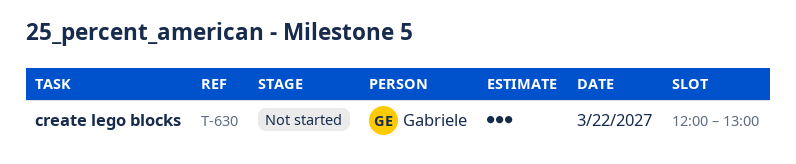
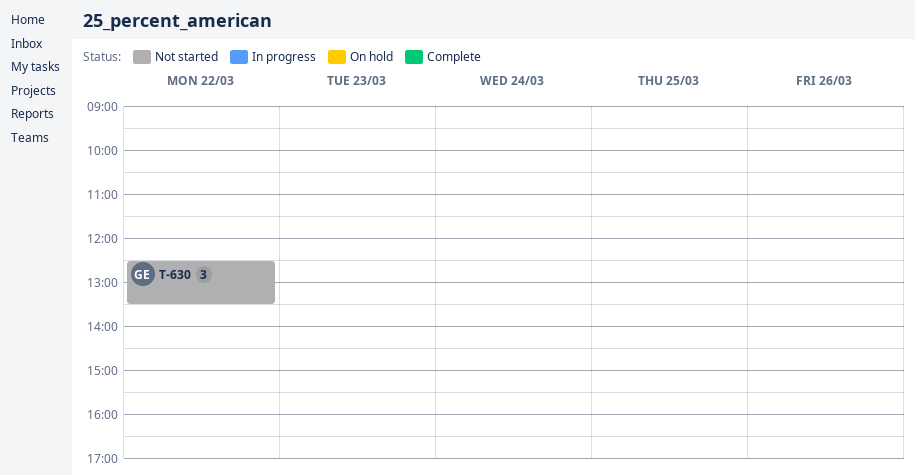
T-630, begins: 12:00 -> 12:30
T-630, ends: 13:00 -> 13:30

